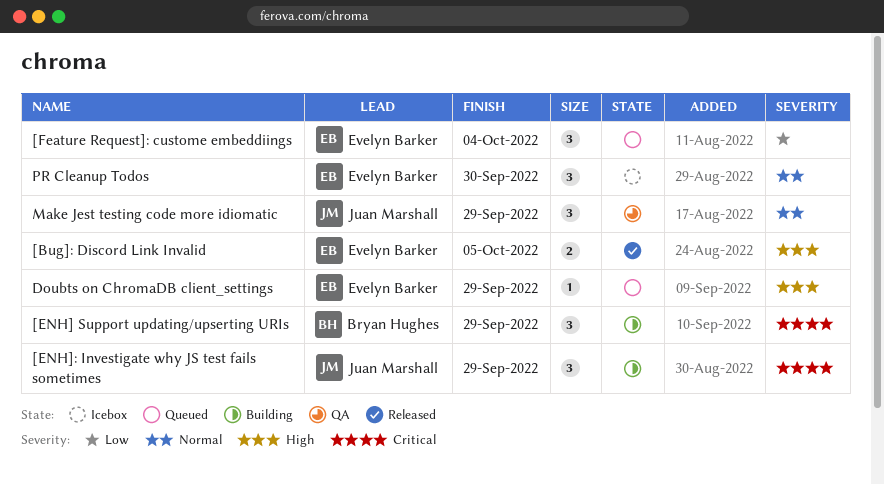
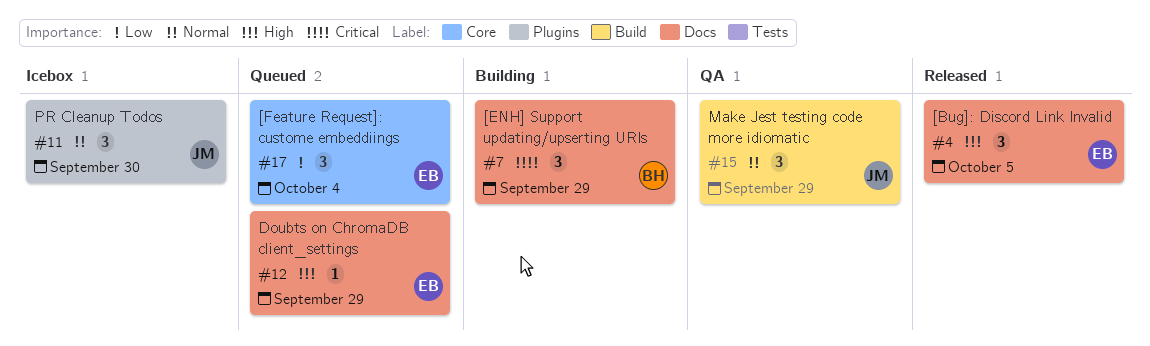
[Bug]: Discord Link Invalid, estimate: 2 -> 3
[ENH]: Investigate why JS test fails sometimes: present -> none
PR Cleanup Todos, owner: Evelyn Barker -> Juan Marshall

